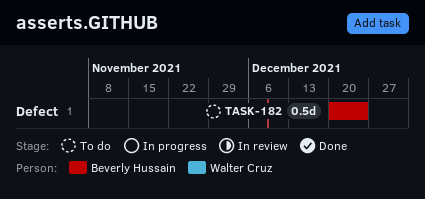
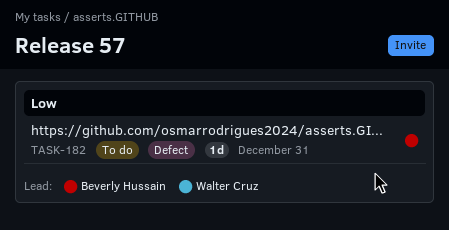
TASK-182, estimate: 0.5d -> 1d
TASK-182, due: Dec 24 -> Dec 31

